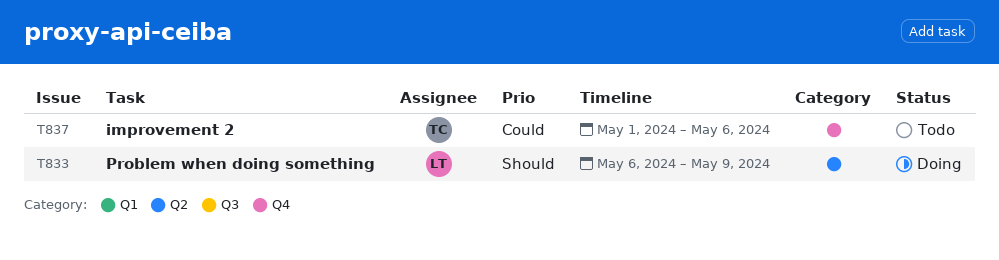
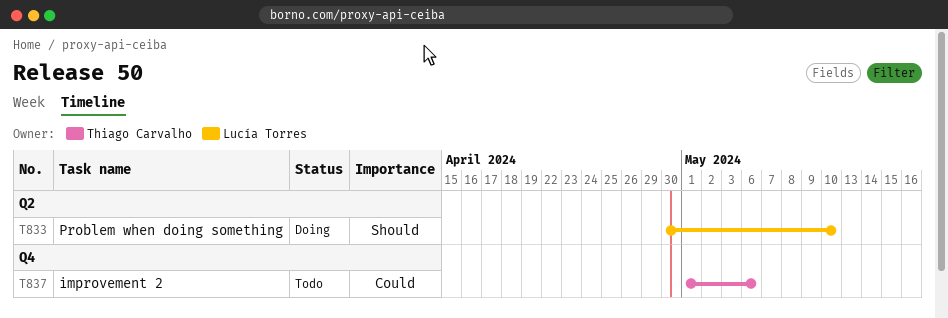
T833, start: May 6 -> Apr 30
T833, due: May 9 -> May 10

